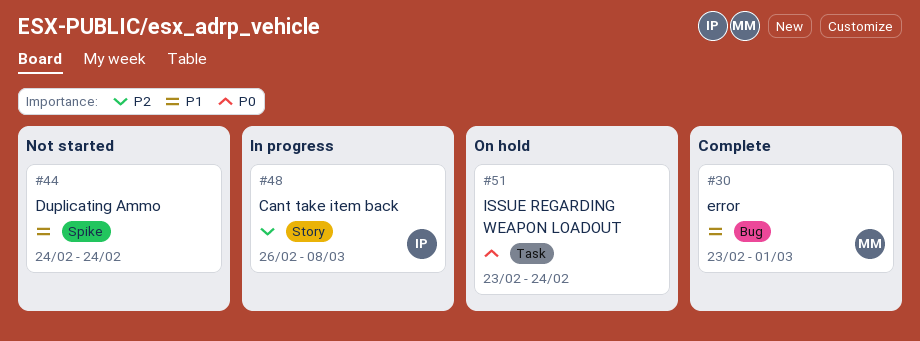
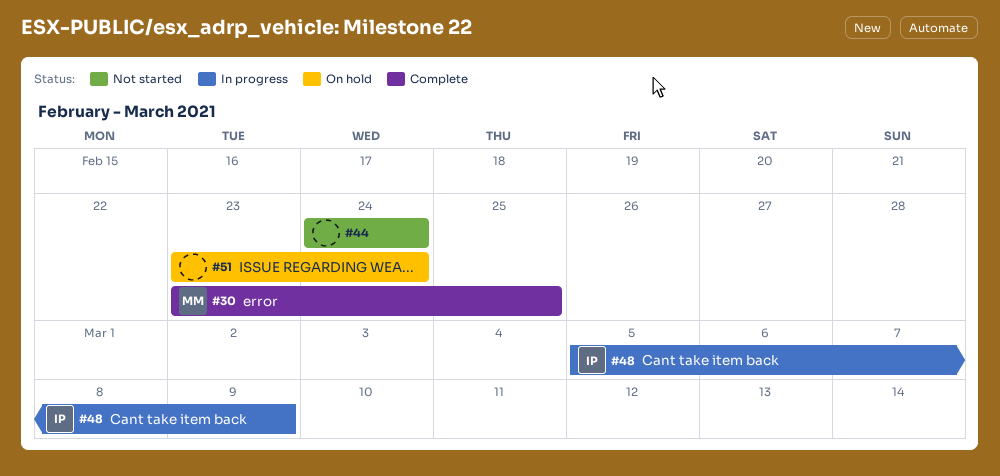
#30, due: Mar 1 -> Feb 25
#48, start: Feb 26 -> Mar 5
#48, due: Mar 8 -> Mar 9

